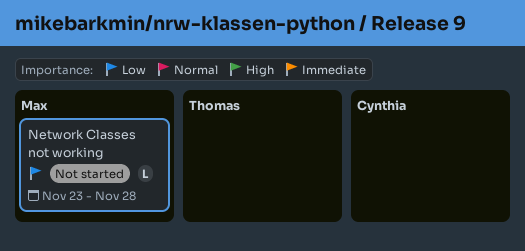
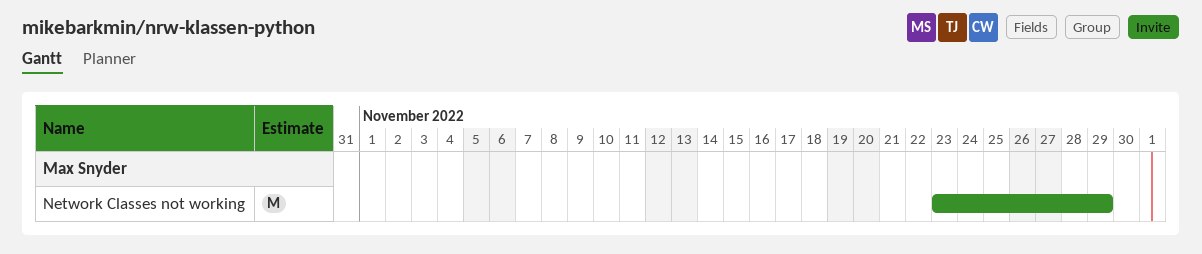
Network Classes not working, estimate: L -> M
Network Classes not working, due: Nov 28 -> Nov 29

